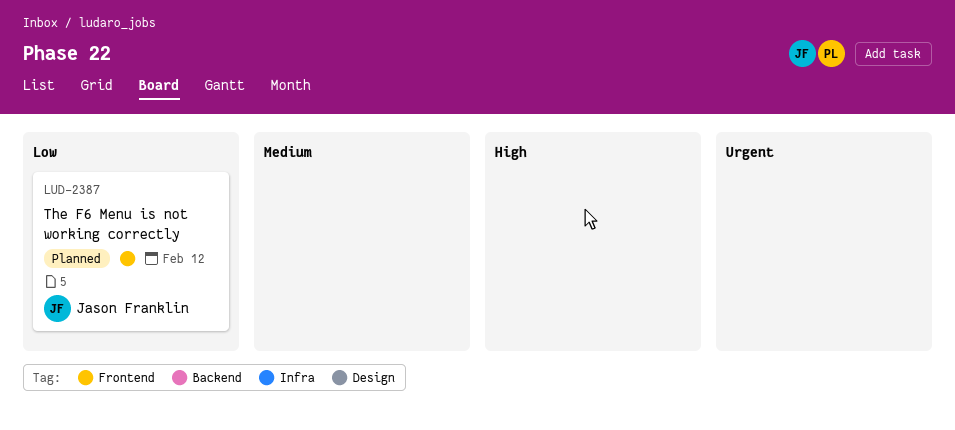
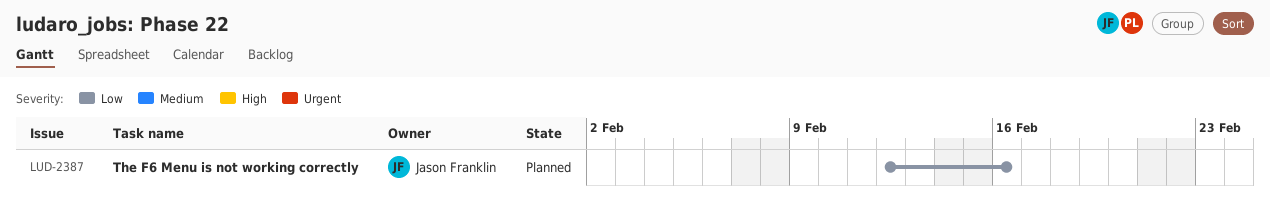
LUD-2387, due: Feb 12 -> Feb 16

